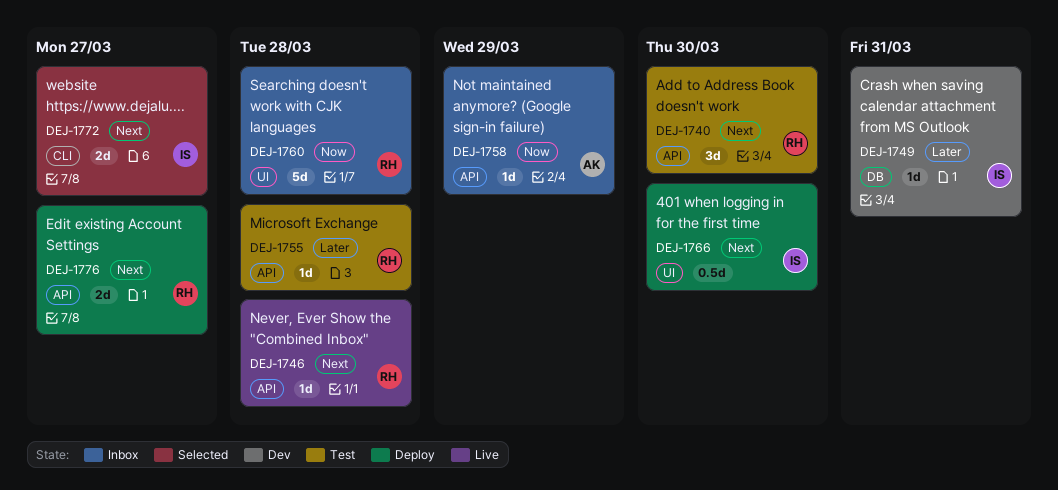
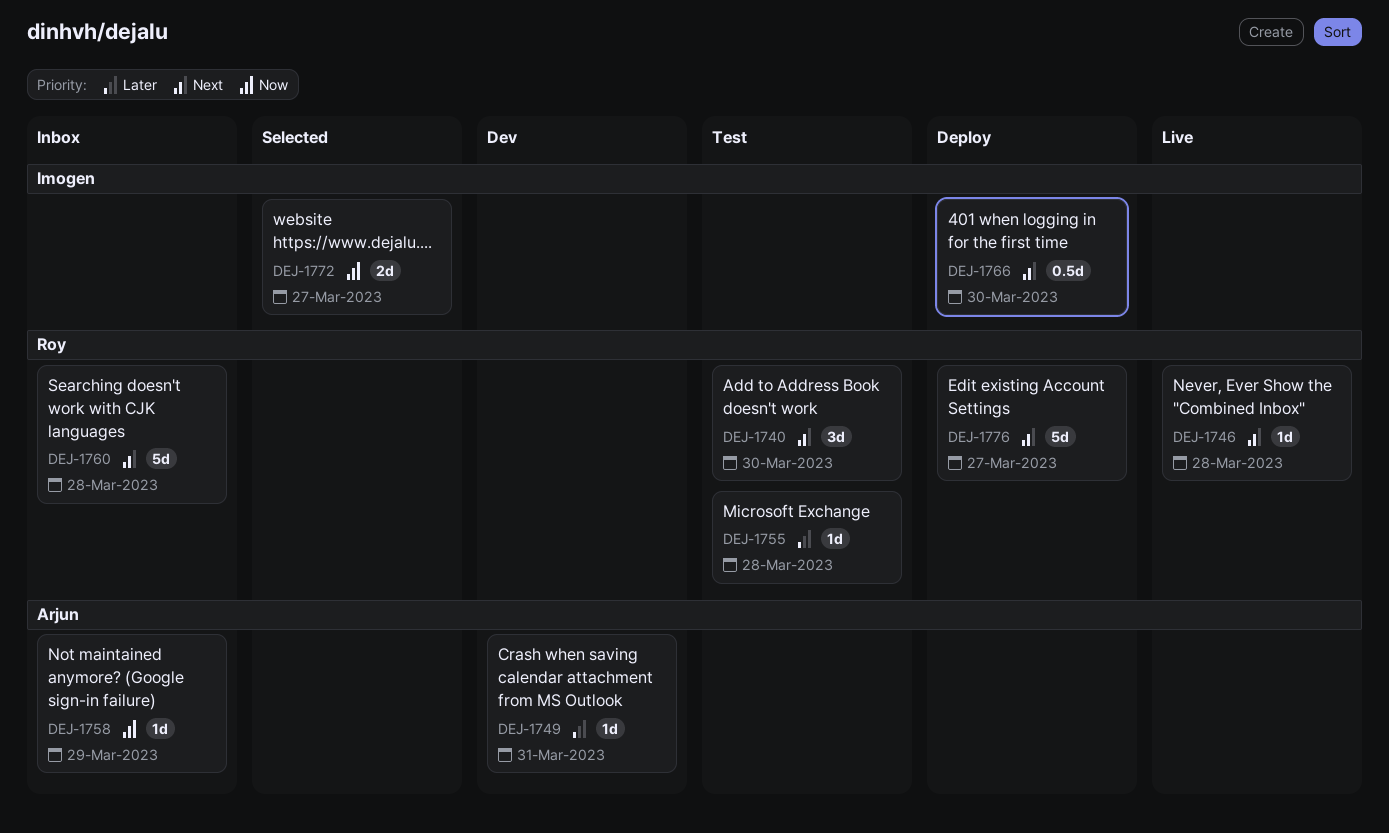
DEJ-1749, owner: Imogen -> Arjun
DEJ-1760, priority: Now -> Next
DEJ-1772, priority: Next -> Now
DEJ-1776, estimate: 2d -> 5d

